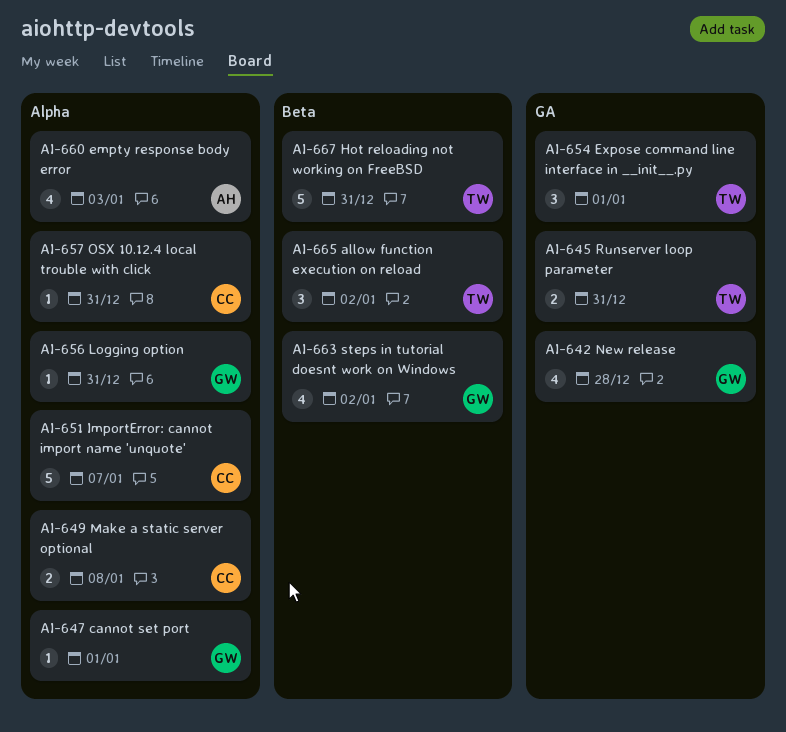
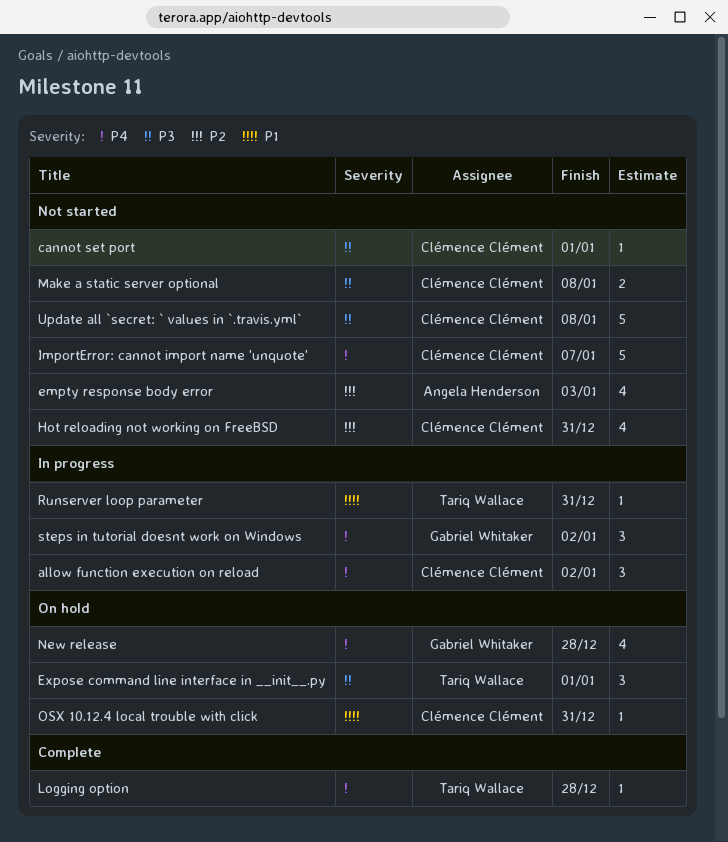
allow function execution on reload, owner: Tariq Wallace -> Clémence Clément
cannot set port, owner: Gabriel Whitaker -> Clémence Clément
Hot reloading not working on FreeBSD, owner: Tariq Wallace -> Clémence Clément
Hot reloading not working on FreeBSD, estimate: 5 -> 4
Logging option, owner: Gabriel Whitaker -> Tariq Wallace
Logging option, due: Dec 31 -> Dec 28
Runserver loop parameter, estimate: 2 -> 1
steps in tutorial doesnt work on Windows, estimate: 4 -> 3
Update all `secret: ` values in `.travis.yml`: none -> present

